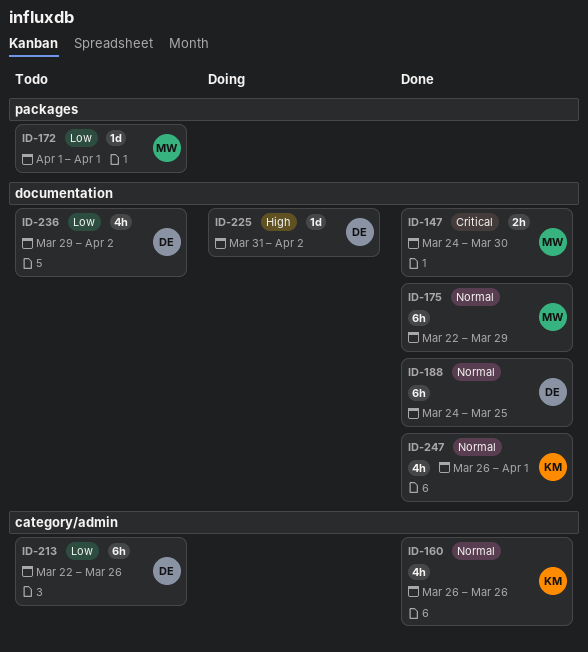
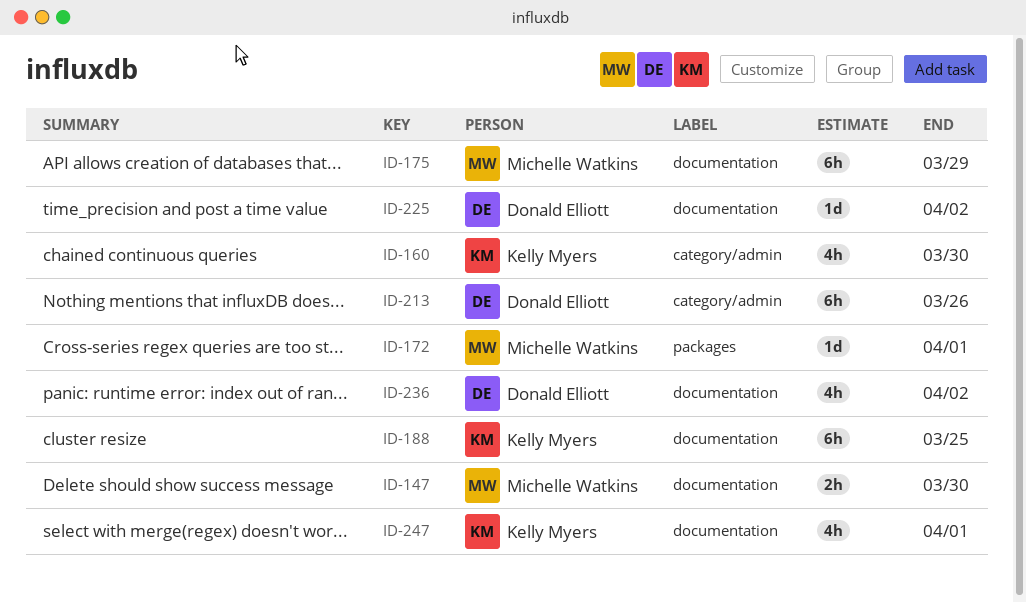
ID-160, due: Mar 26 -> Mar 30
ID-188, owner: Donald Elliott -> Kelly Myers

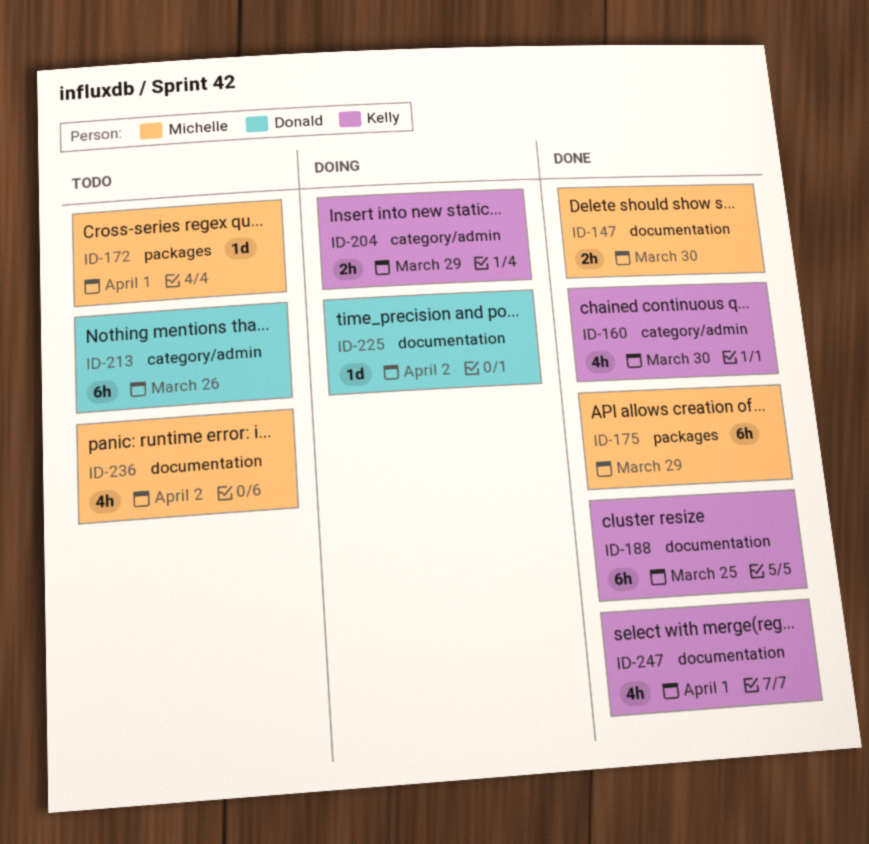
ID-175, label: documentation -> packages
ID-204: none -> present
ID-236, owner: Donald Elliott -> Michelle Watkins

